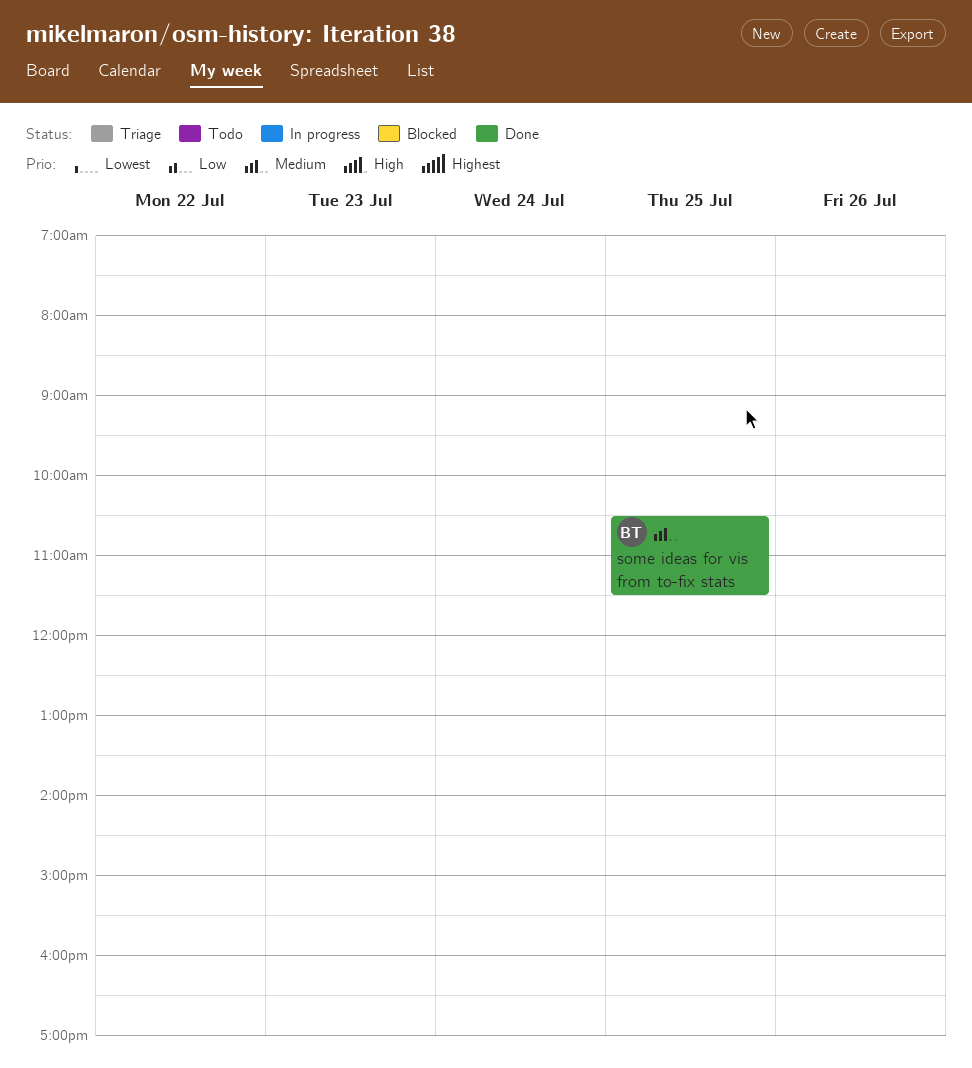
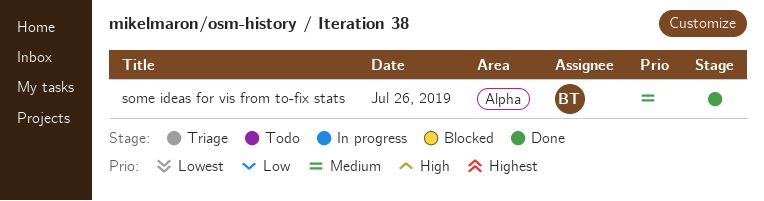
some ideas for vis from to-fix stats, day: Jul 25 -> Jul 26

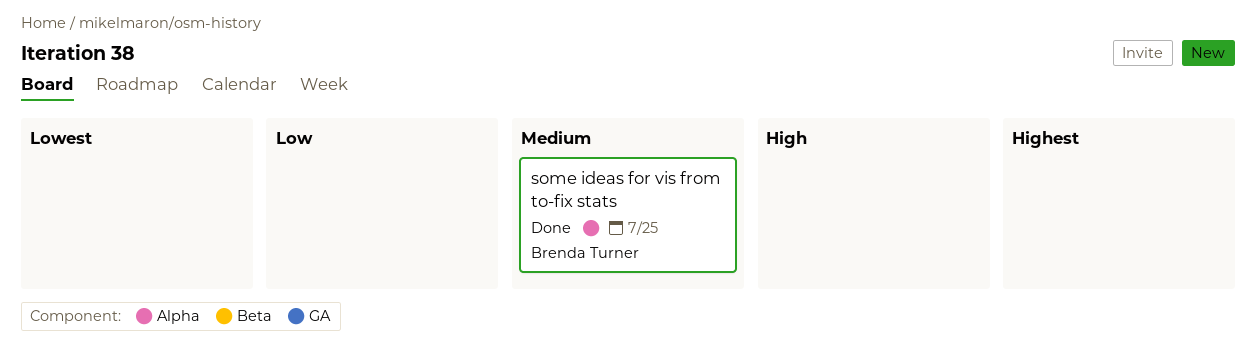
some ideas for vis from to-fix stats, day: Jul 26 -> Jul 25

